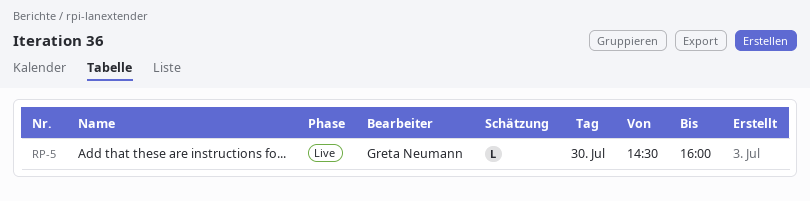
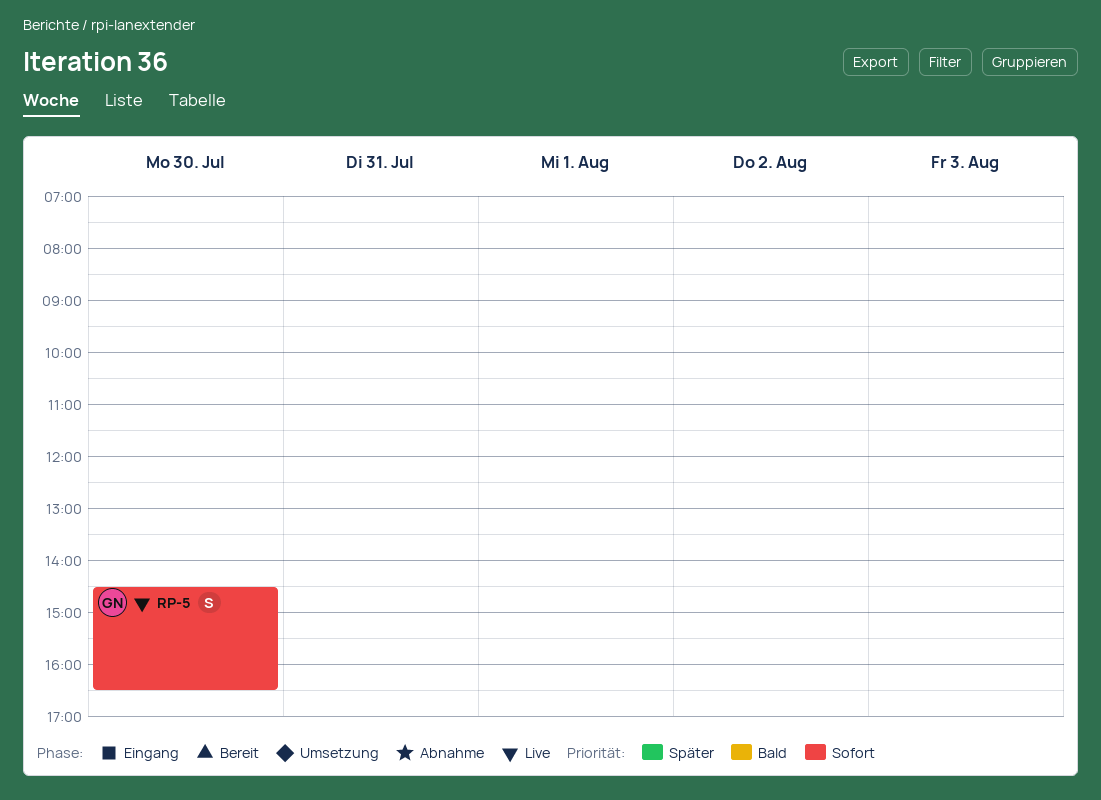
RP-5, estimate: L -> S
RP-5, ends: 16:00 -> 16:30

